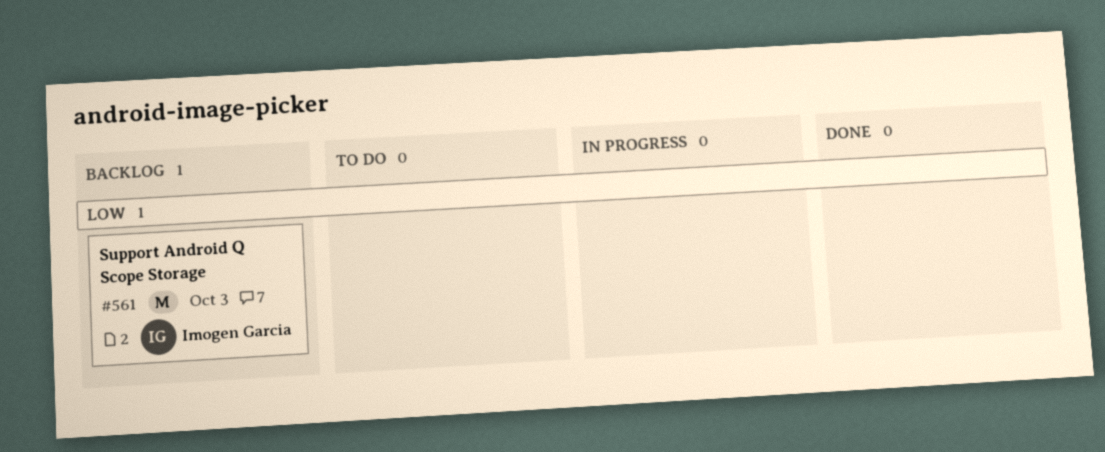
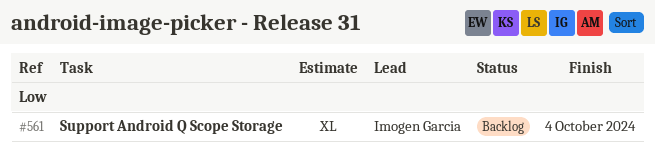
#561, estimate: M -> XL
#561, due: Oct 3 -> Oct 4

